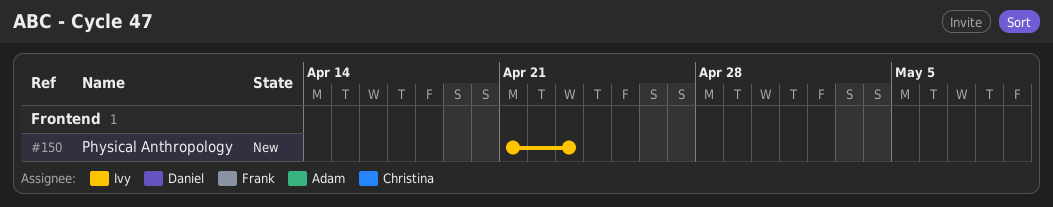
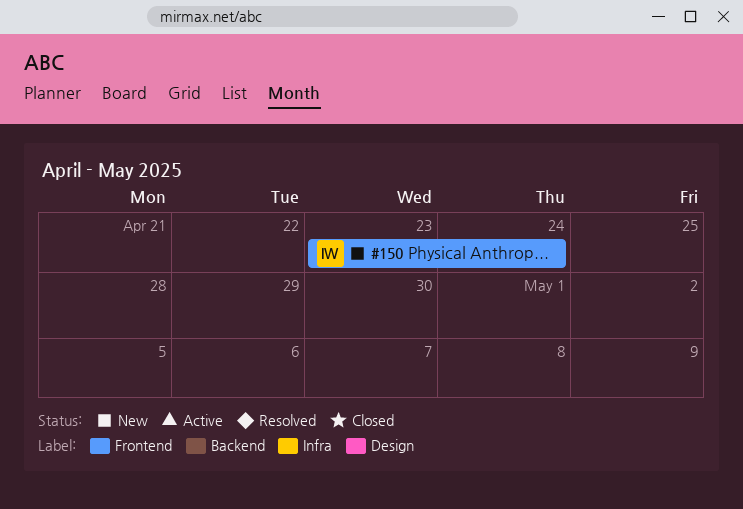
#150, start: Apr 21 -> Apr 23
#150, due: Apr 23 -> Apr 24

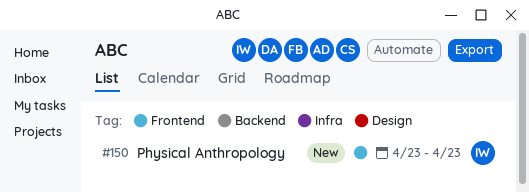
#150, due: Apr 24 -> Apr 23

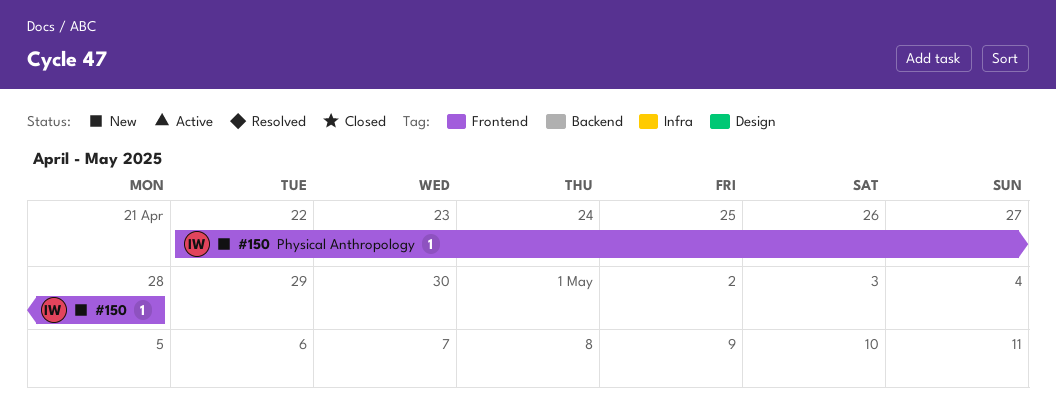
#150, start: Apr 23 -> Apr 22
#150, due: Apr 23 -> Apr 28

